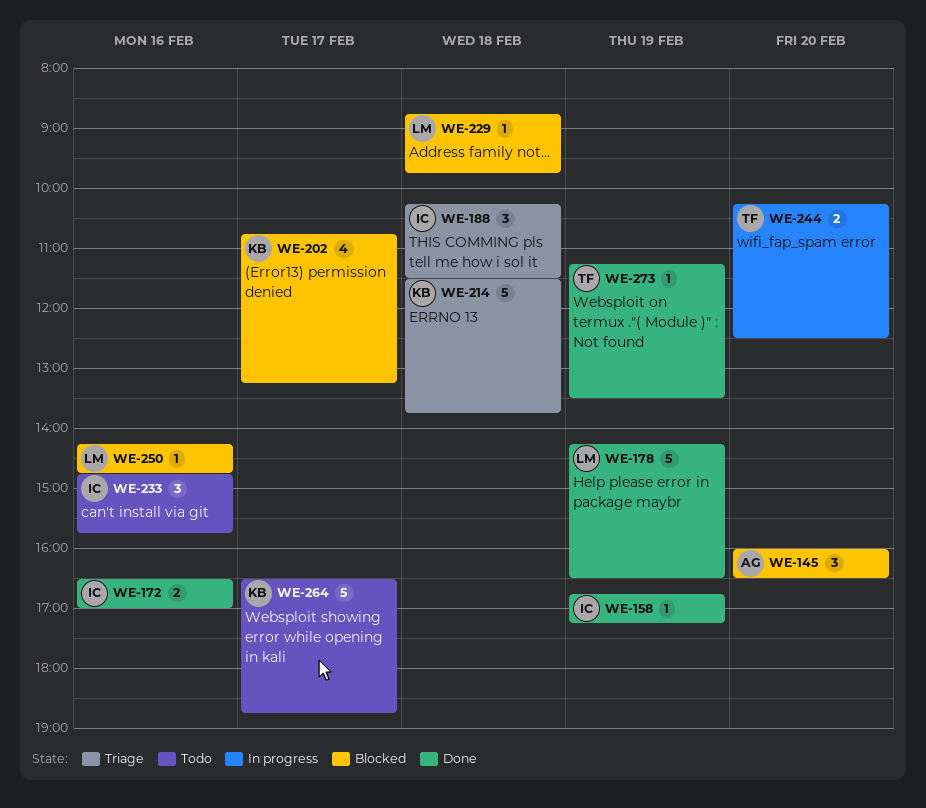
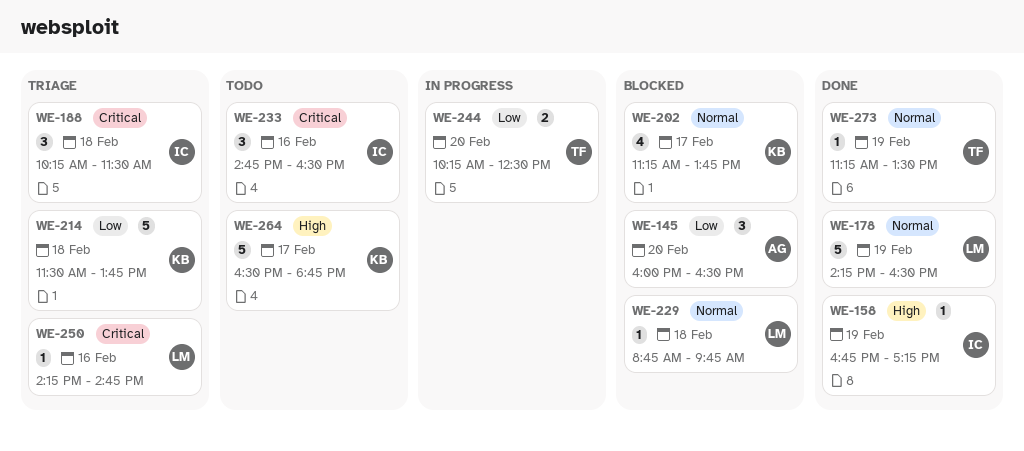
WE-172: present -> none
WE-202, begins: 10:45 -> 11:15
WE-202, ends: 13:15 -> 13:45
WE-233, ends: 15:45 -> 16:30
WE-250, status: Blocked -> Triage

